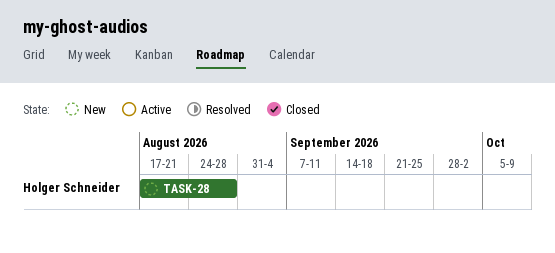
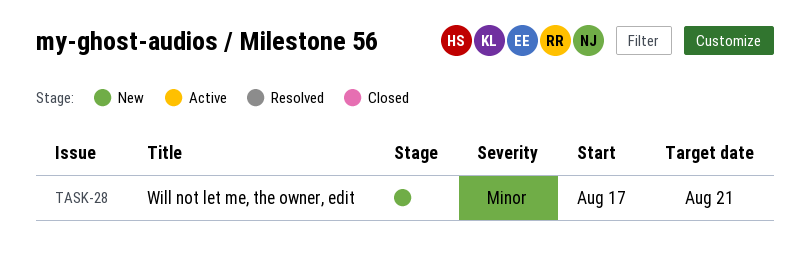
TASK-28, due: Aug 28 -> Aug 21

